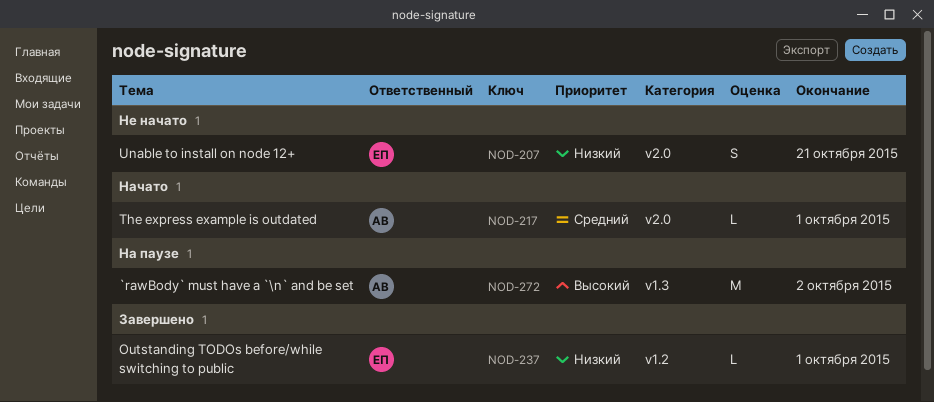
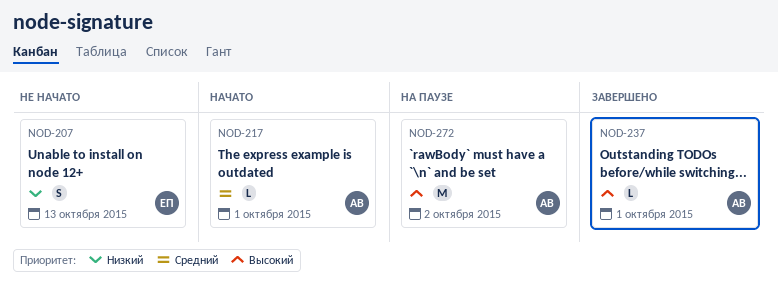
NOD-207, due: Oct 21 -> Oct 13
NOD-237, owner: ЕП -> АВ
NOD-237, priority: Низкий -> Высокий

